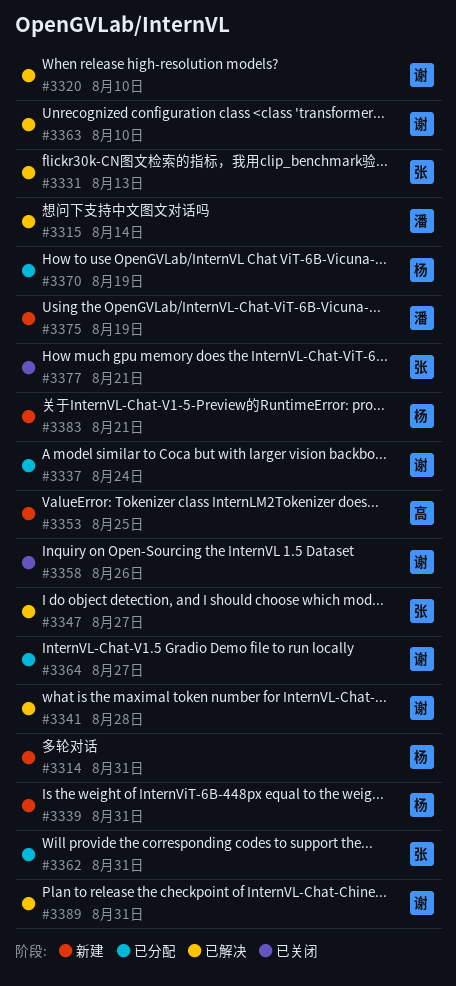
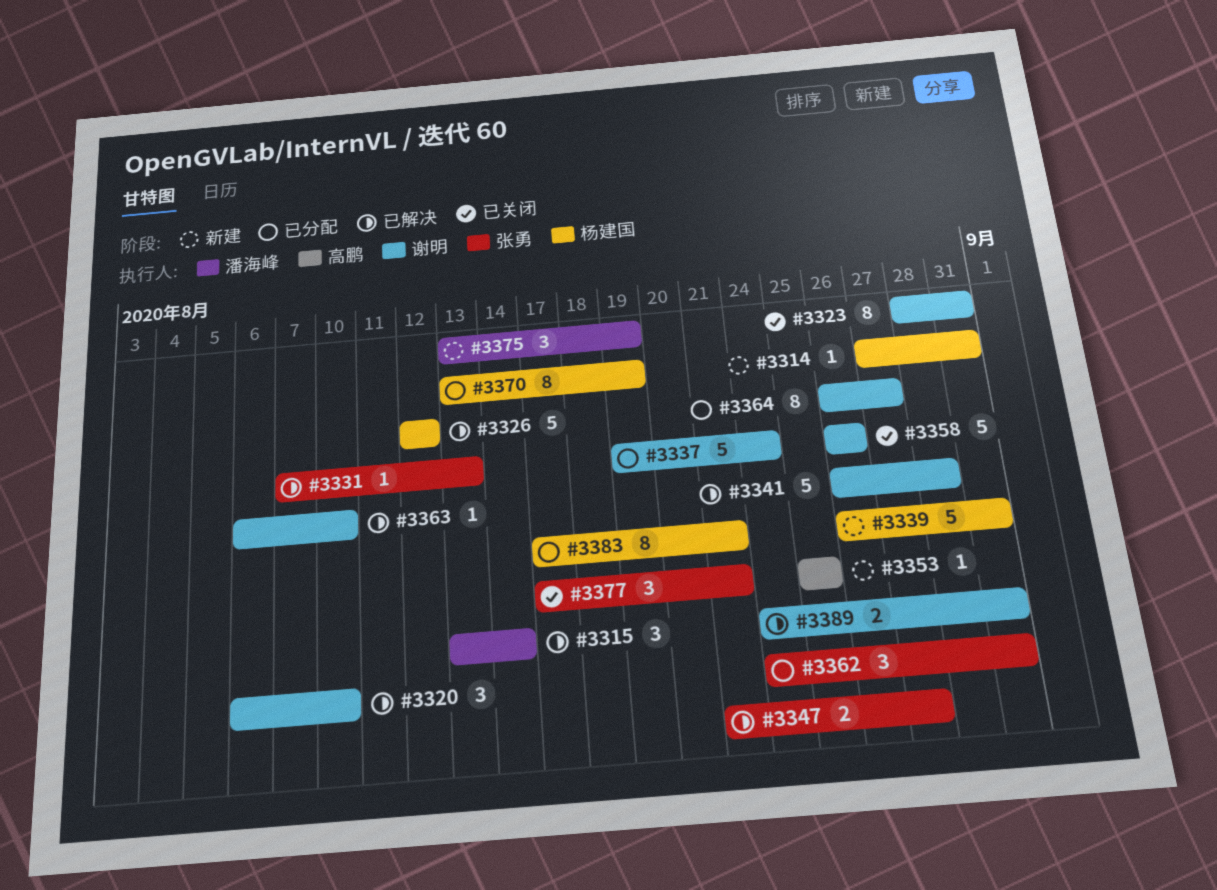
#3323: none -> present
#3326: none -> present
#3383, status: 新建 -> 已分配

